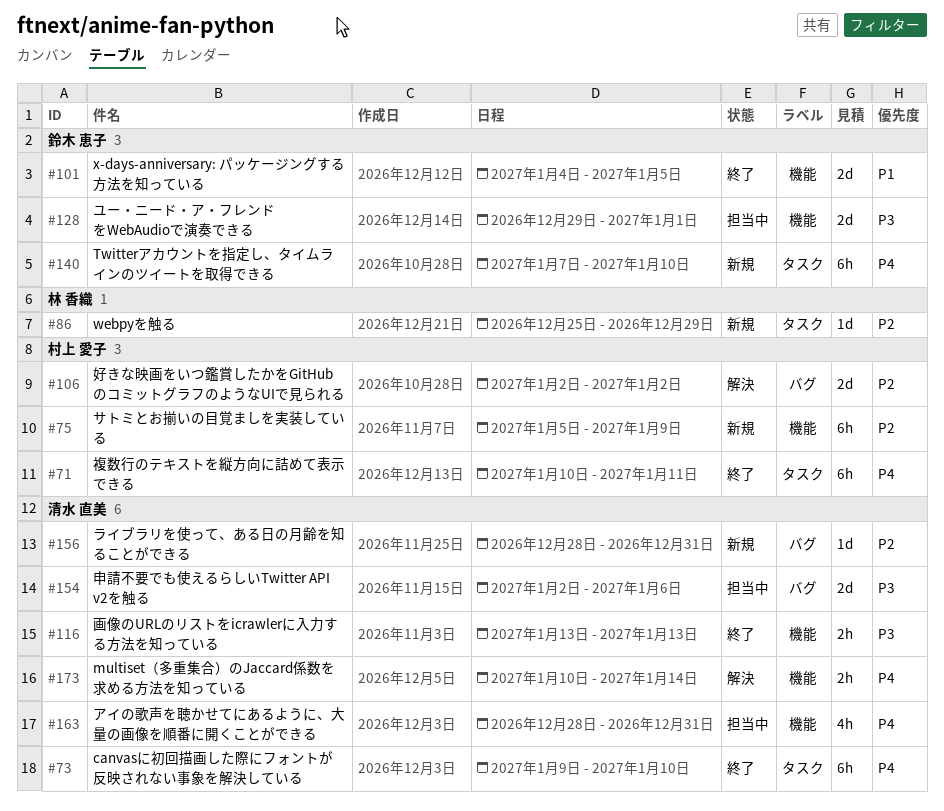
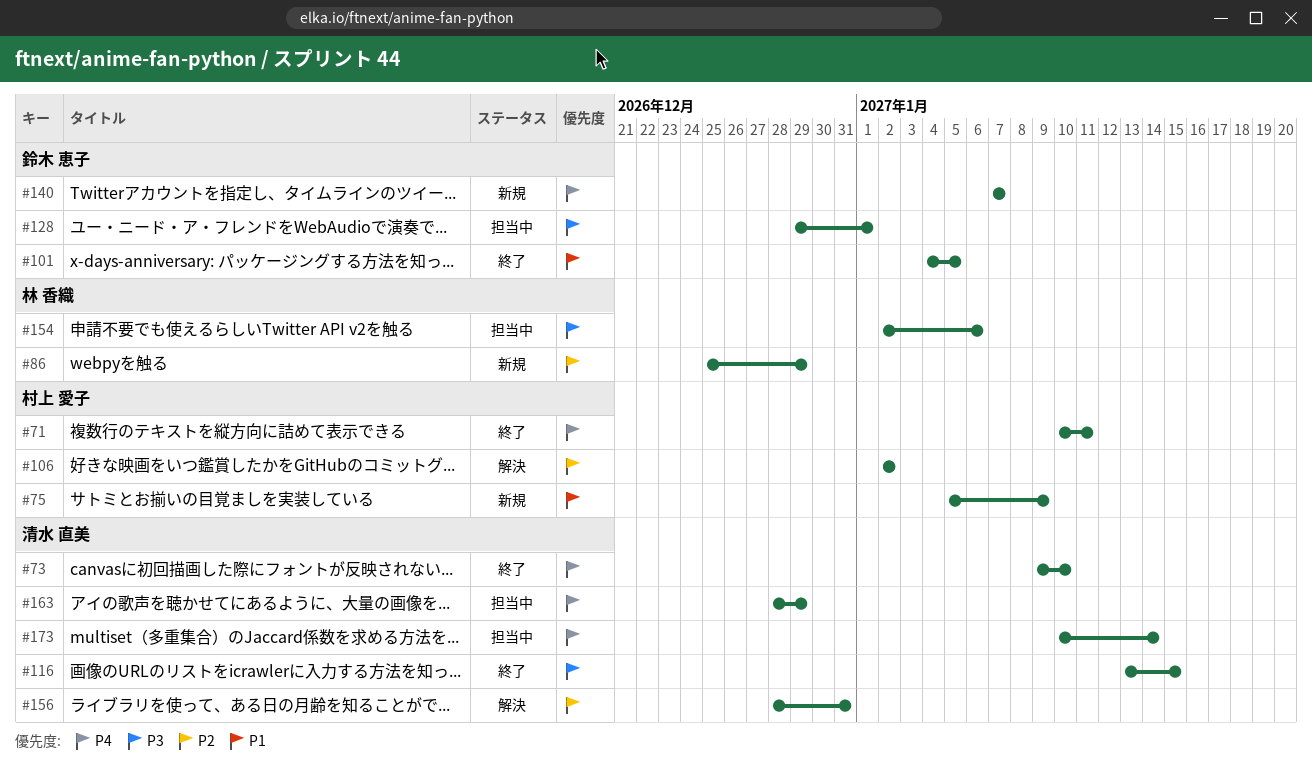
#75, priority: P2 -> P1
#116, due: Jan 13 -> Jan 15
#140, due: Jan 10 -> Jan 7
#154, owner: 清水 直美 -> 林 香織
#156, status: 新規 -> 解決
#163, due: Dec 31 -> Dec 29
#173, status: 解決 -> 担当中

